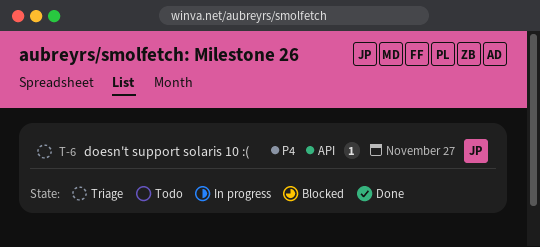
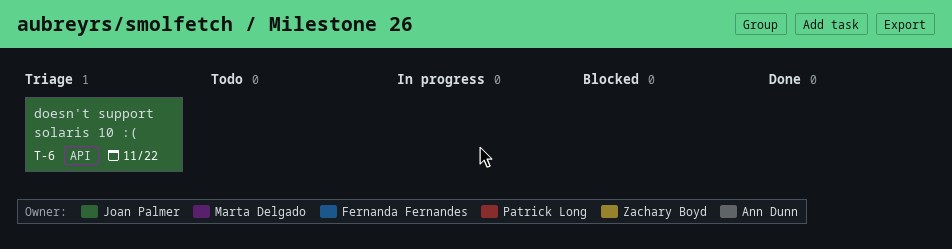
T-6, due: Nov 27 -> Nov 22

